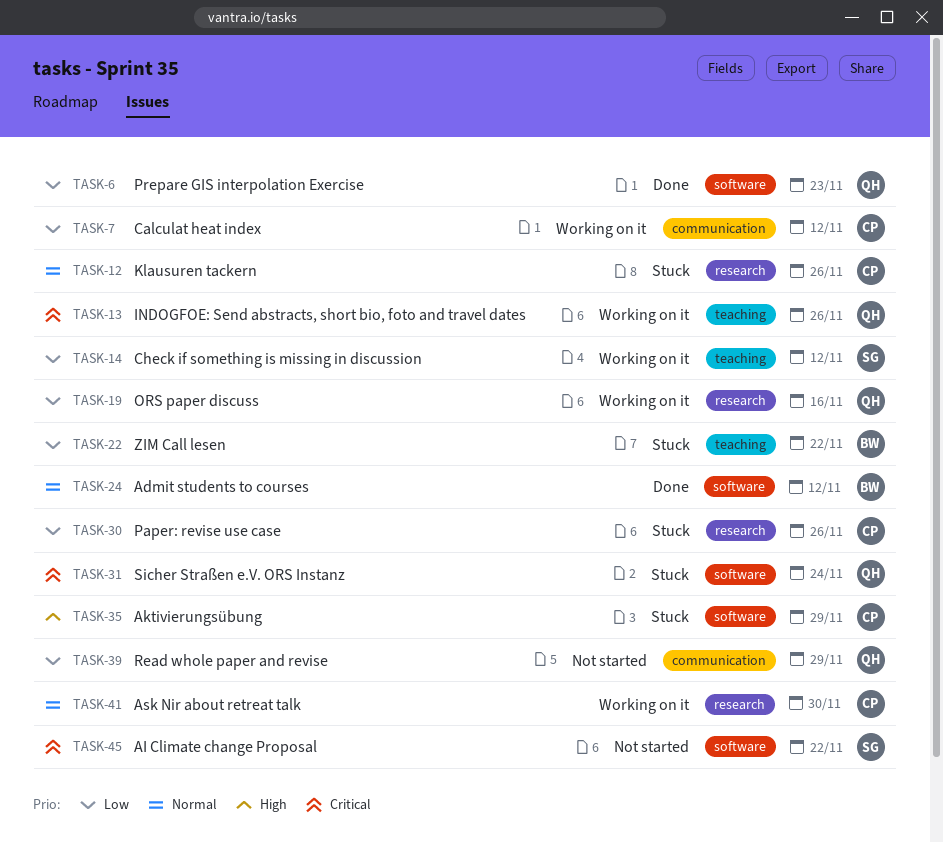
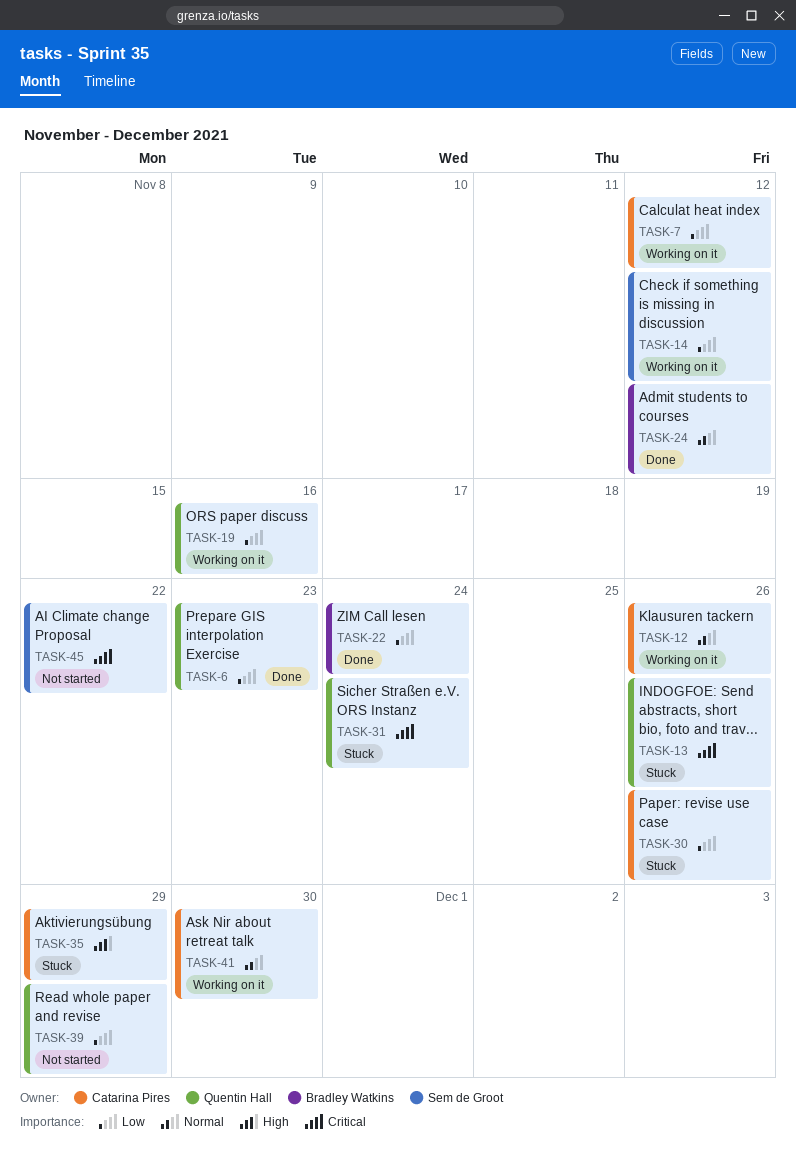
TASK-12, status: Stuck -> Working on it
TASK-13, status: Working on it -> Stuck
TASK-22, status: Stuck -> Done
TASK-22, due: Nov 22 -> Nov 24

